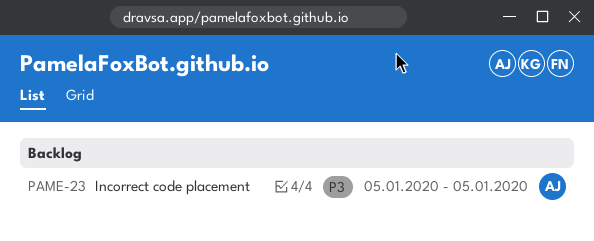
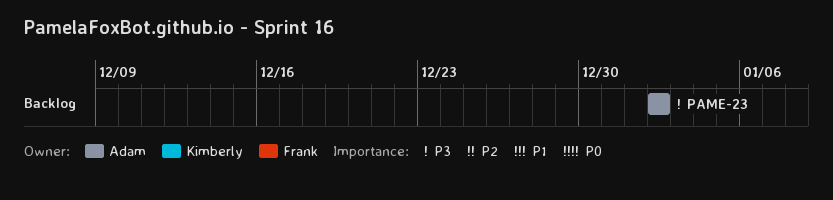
PAME-23, start: Jan 5 -> Jan 2
PAME-23, due: Jan 5 -> Jan 2

